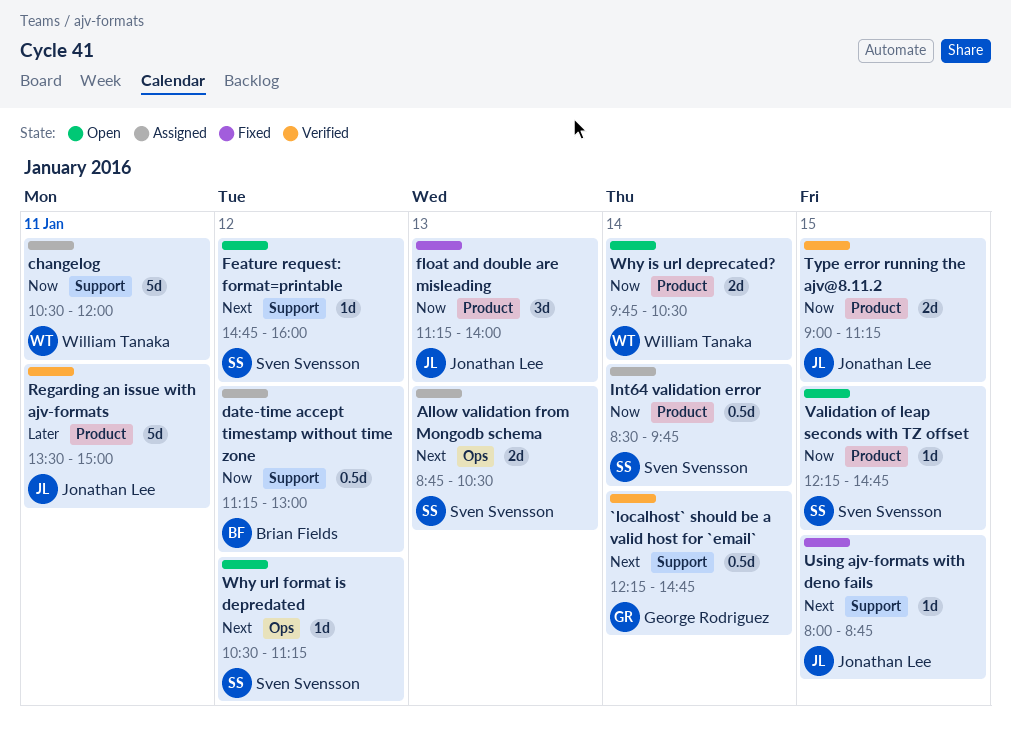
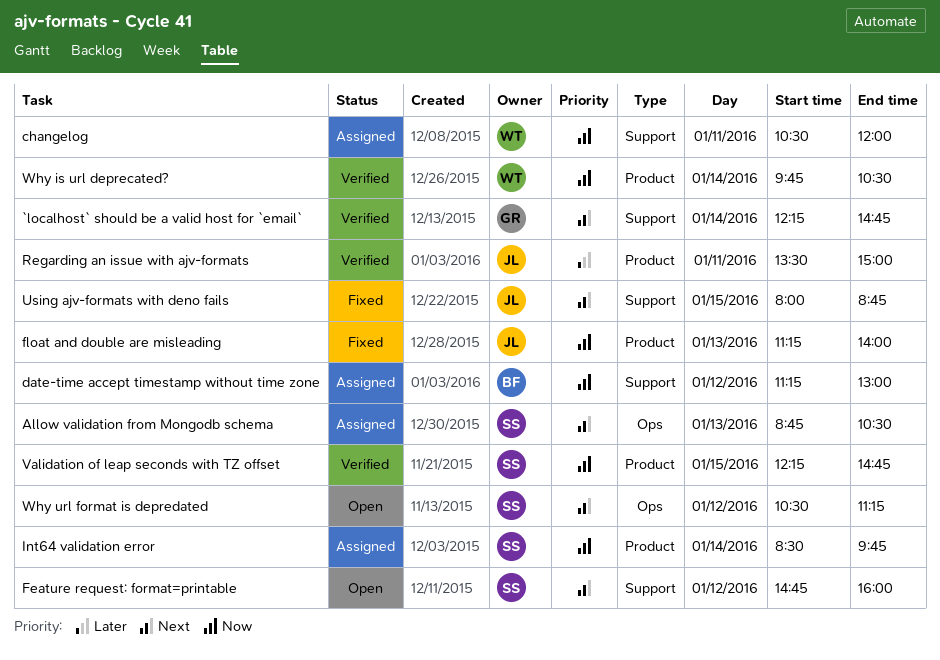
Type error running the ajv@8.11.2: present -> none
Validation of leap seconds with TZ offset, status: Open -> Verified
Why is url deprecated?, status: Open -> Verified

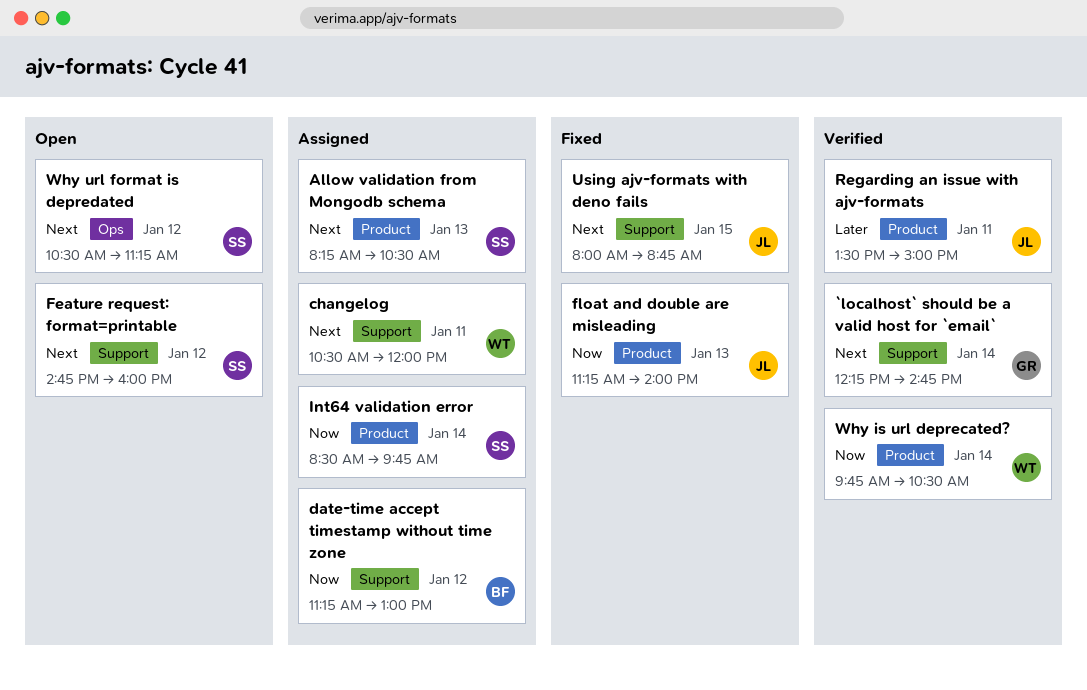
Allow validation from Mongodb schema, label: Ops -> Product
Allow validation from Mongodb schema, begins: 08:45 -> 08:15
changelog, priority: Now -> Next
Validation of leap seconds with TZ offset: present -> none

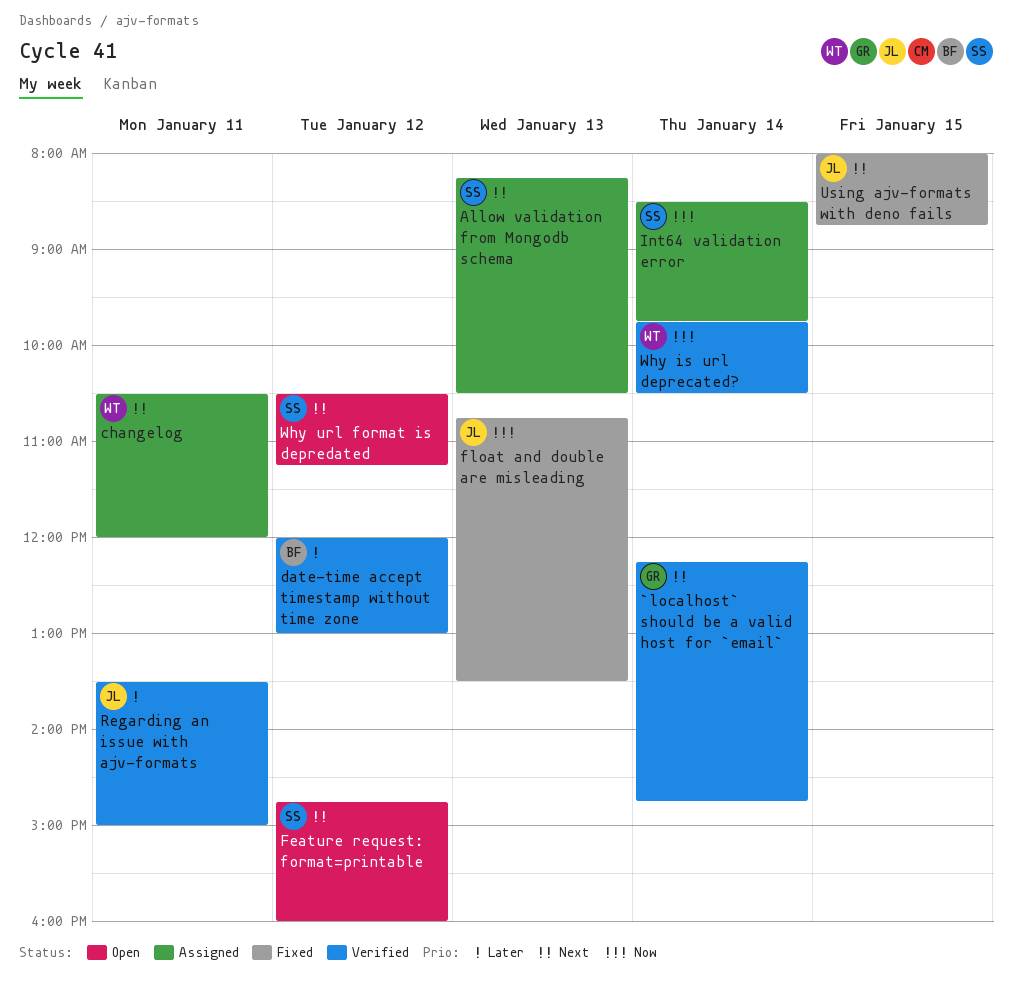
date-time accept timestamp without time zone, status: Assigned -> Verified
date-time accept timestamp without time zone, priority: Now -> Later
date-time accept timestamp without time zone, begins: 11:15 -> 12:00
float and double are misleading, begins: 11:15 -> 10:45
float and double are misleading, ends: 14:00 -> 13:30

